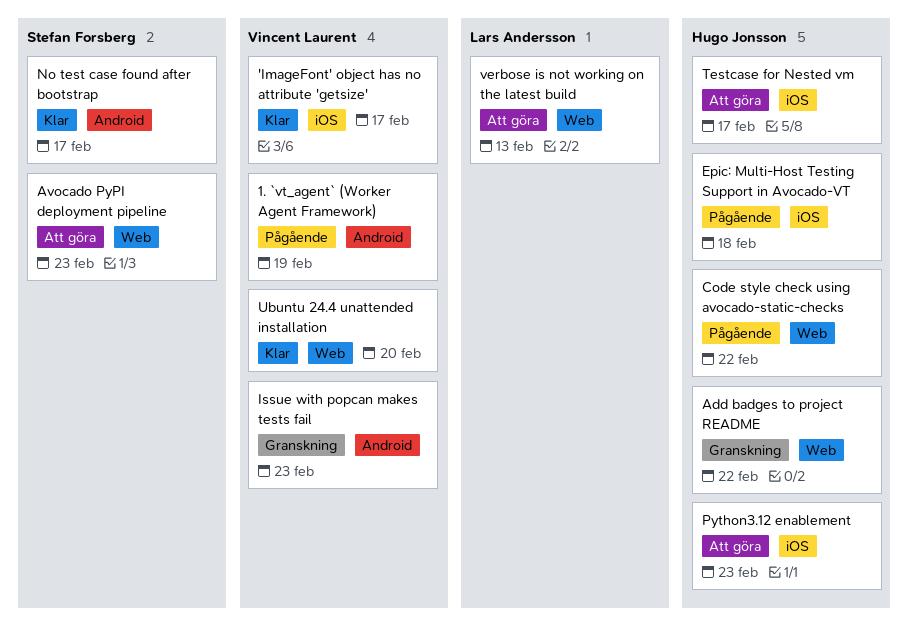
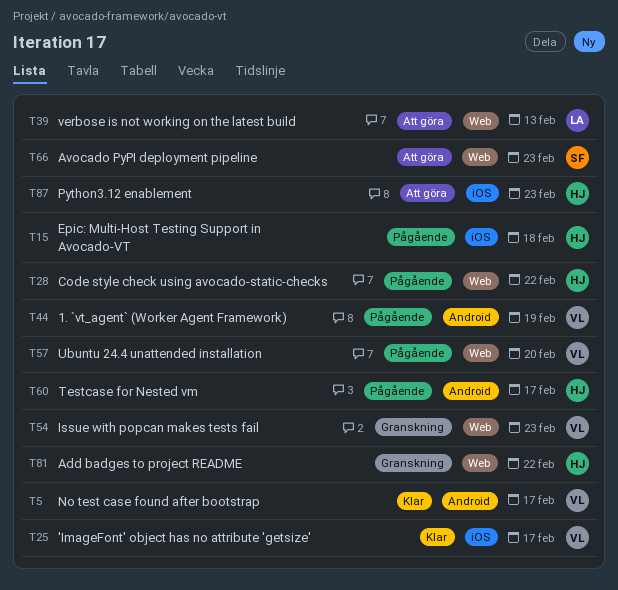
Issue with popcan makes tests fail, label: Android -> Web
No test case found after bootstrap, owner: Stefan Forsberg -> Vincent Laurent
Testcase for Nested vm, status: Att göra -> Pågående
Testcase for Nested vm, label: iOS -> Android
Ubuntu 24.4 unattended installation, status: Klar -> Pågående

